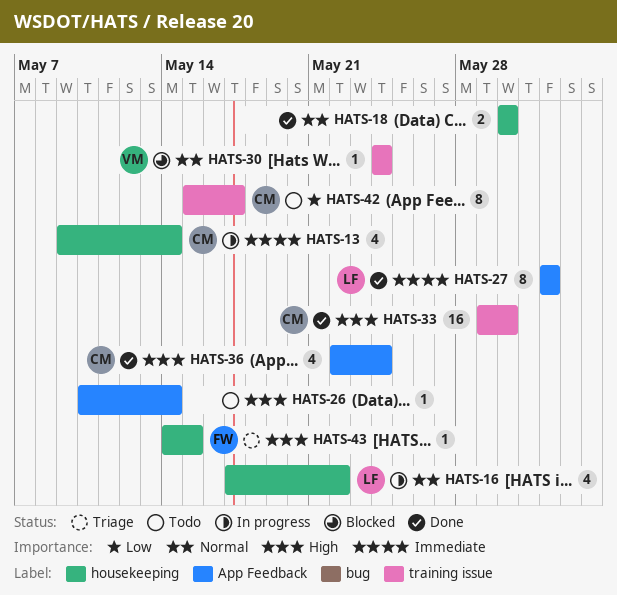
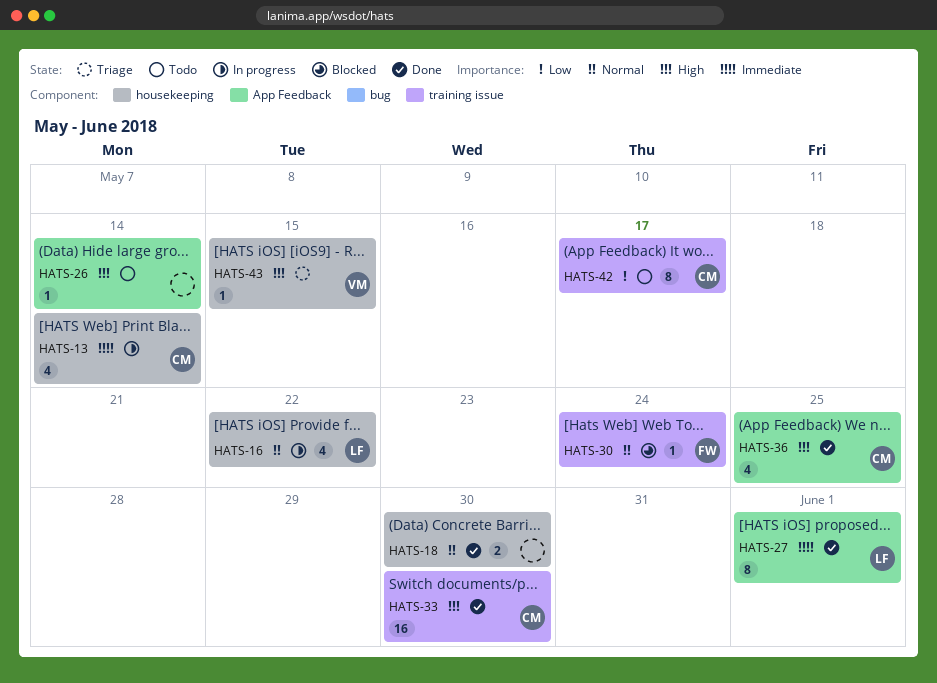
HATS-30, owner: VM -> FW
HATS-36, due: May 24 -> May 25
HATS-43, owner: FW -> VM

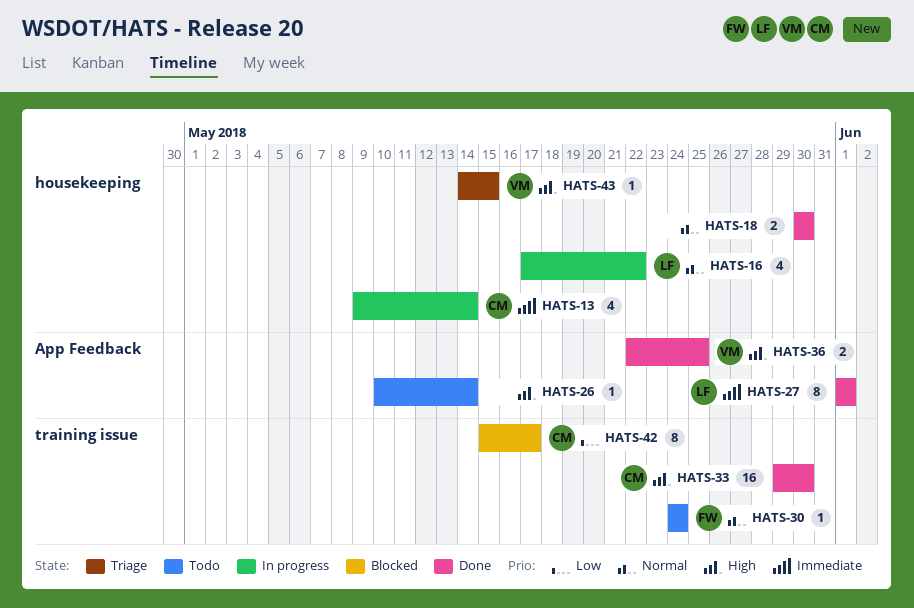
HATS-30, status: Blocked -> Todo
HATS-36, owner: CM -> VM
HATS-36, estimate: 4 -> 2
HATS-42, status: Todo -> Blocked

